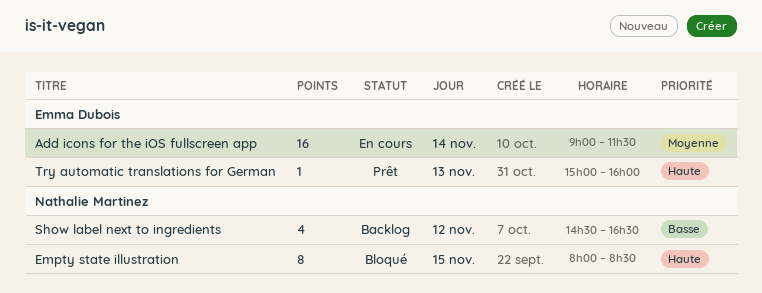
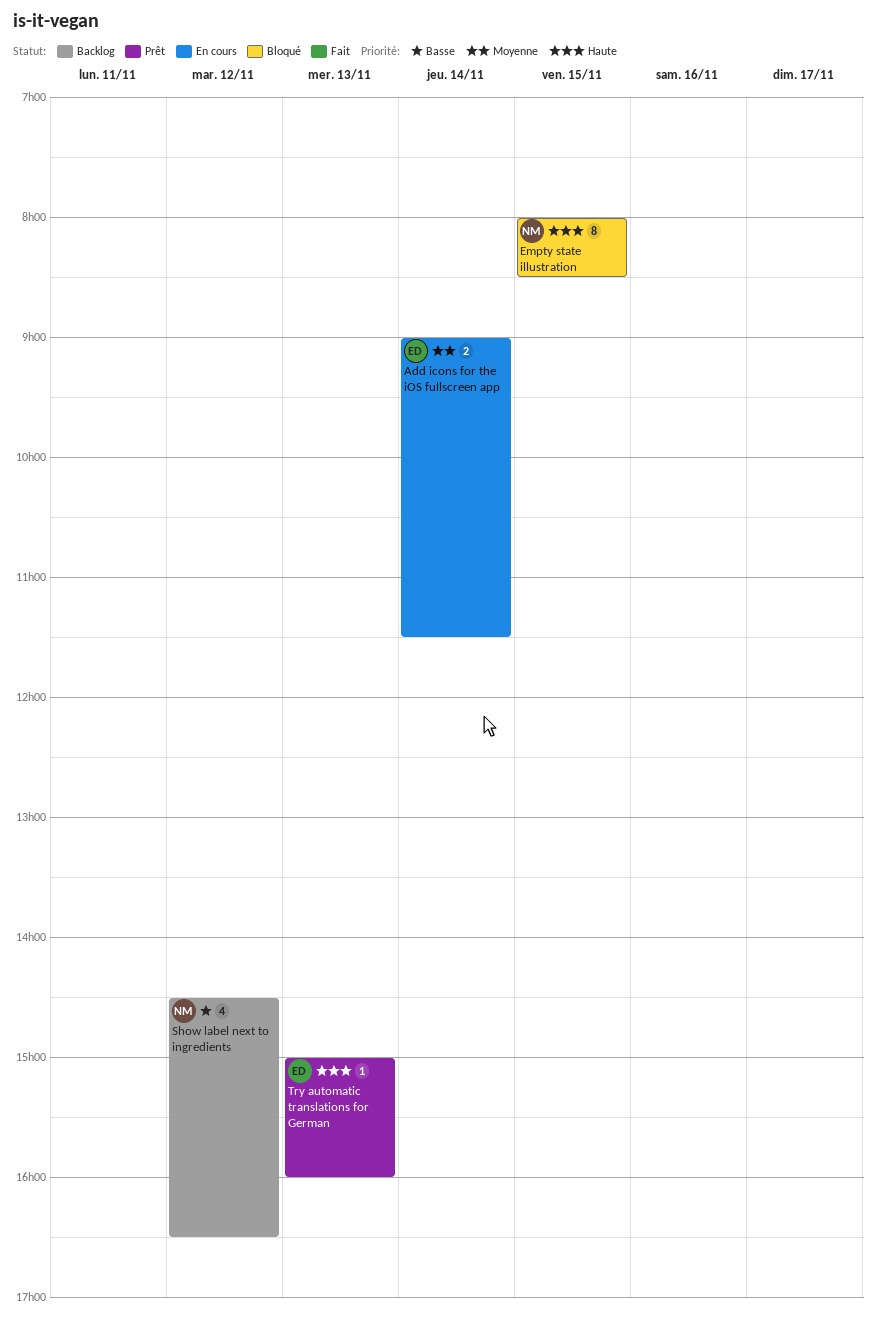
Add icons for the iOS fullscreen app, estimate: 16 -> 2

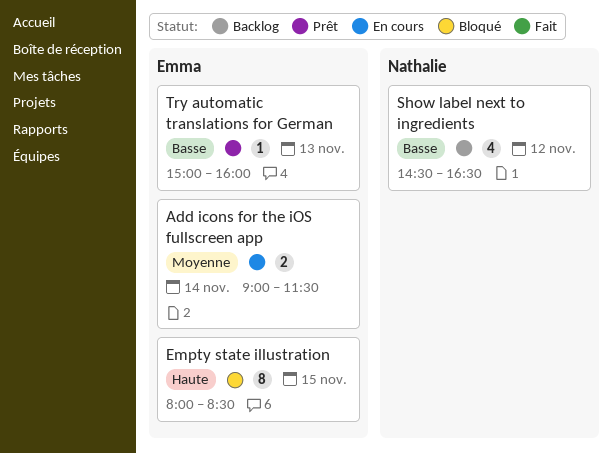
Empty state illustration, owner: Nathalie -> Emma
Try automatic translations for German, priority: Haute -> Basse

